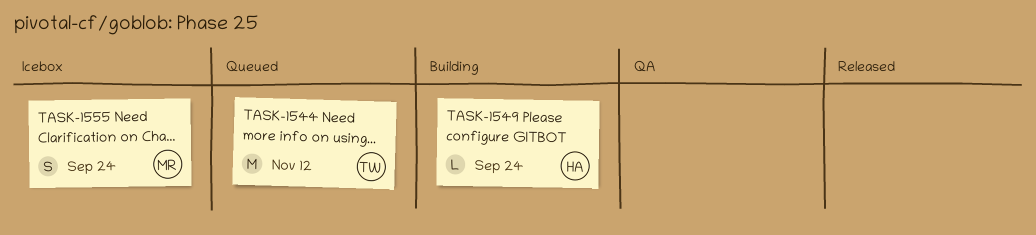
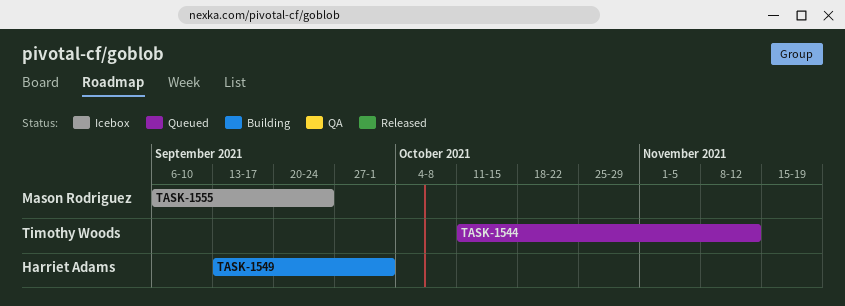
TASK-1549, due: Sep 24 -> Oct 1

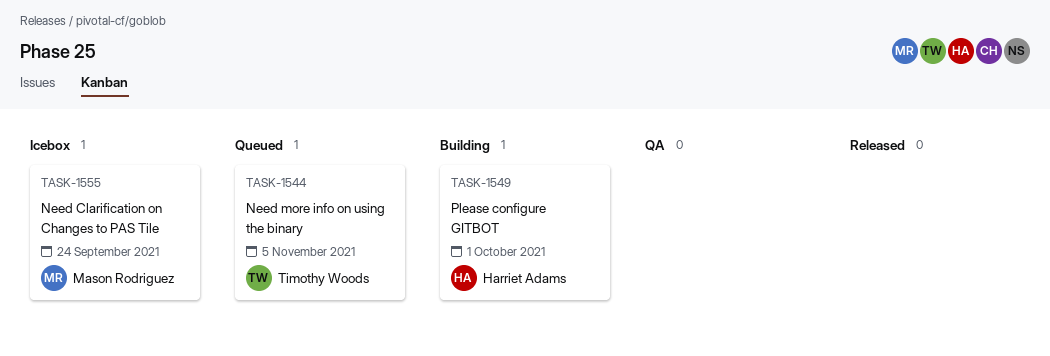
TASK-1544, due: Nov 12 -> Nov 5

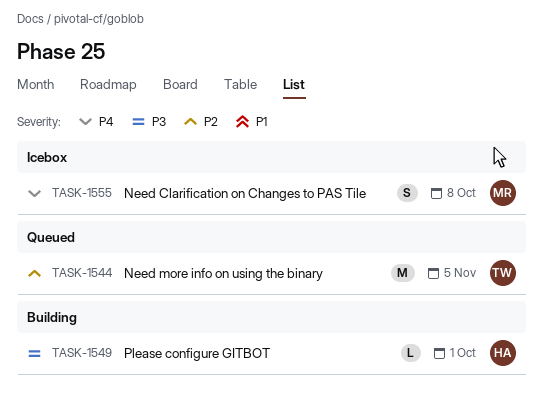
TASK-1555, due: Sep 24 -> Oct 8

